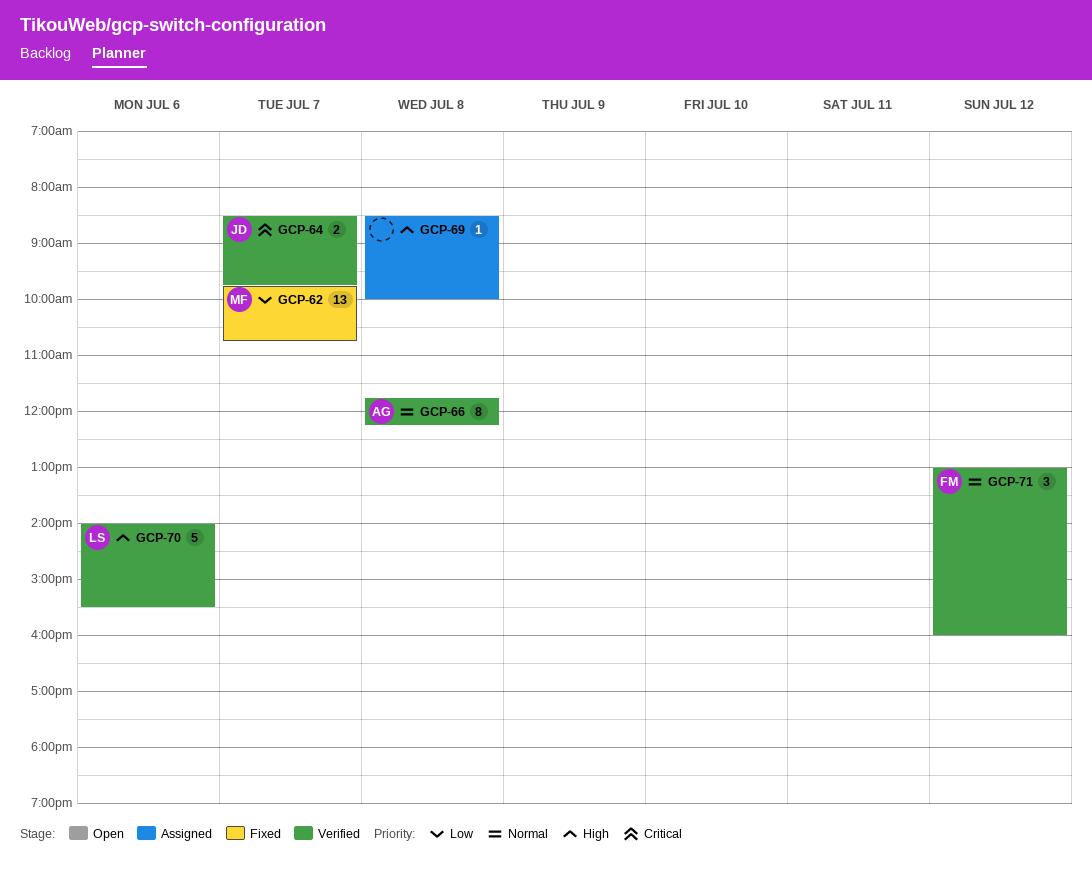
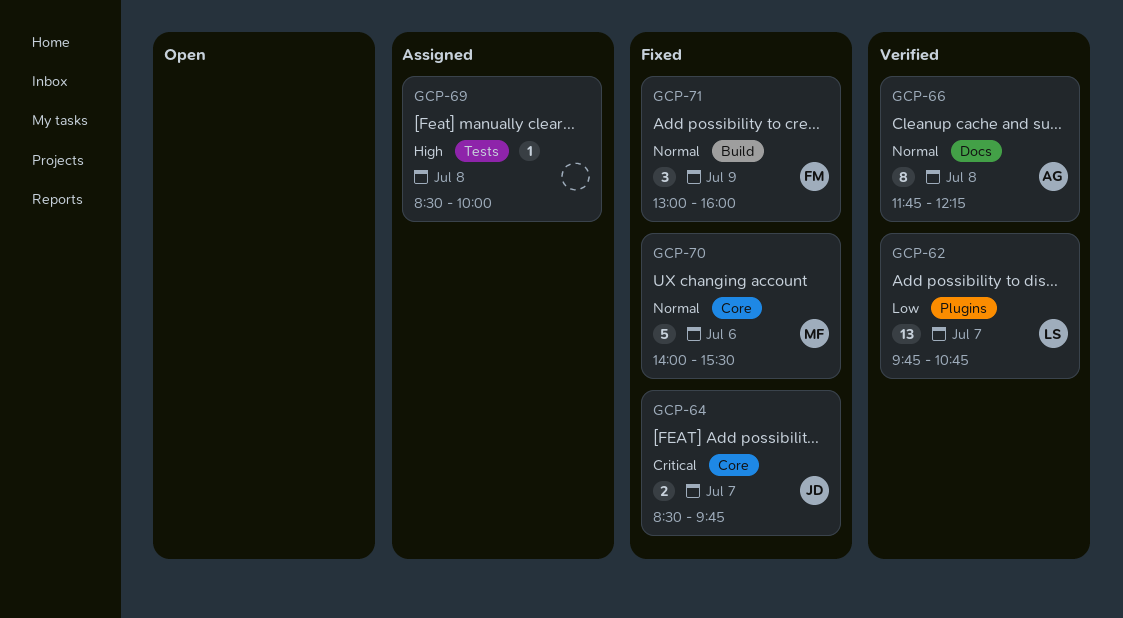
GCP-62, status: Fixed -> Verified
GCP-62, owner: MF -> LS
GCP-64, status: Verified -> Fixed
GCP-70, status: Verified -> Fixed
GCP-70, owner: LS -> MF
GCP-70, priority: High -> Normal
GCP-71, status: Verified -> Fixed
GCP-71, day: Jul 12 -> Jul 9

